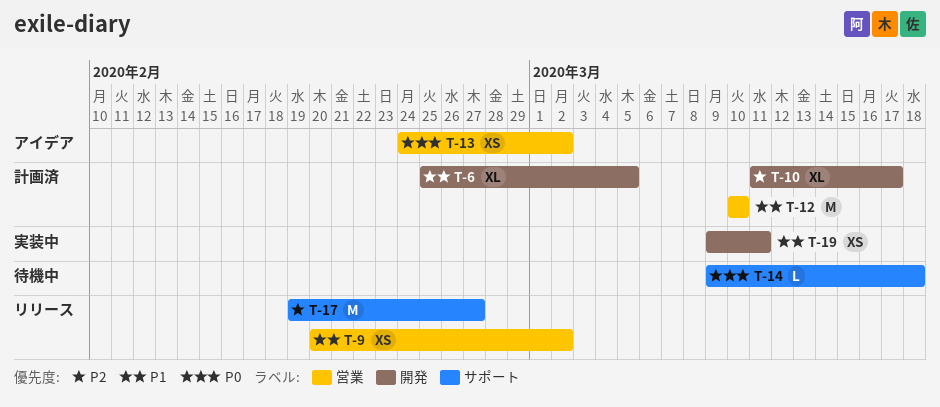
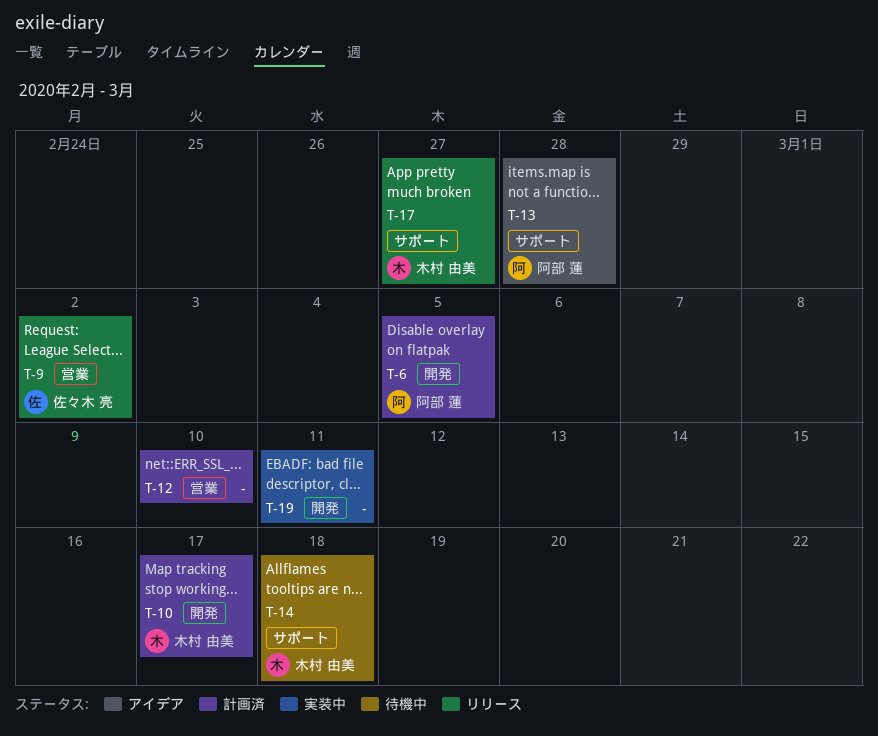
T-13, label: 営業 -> サポート
T-13, due: Mar 2 -> Feb 28

